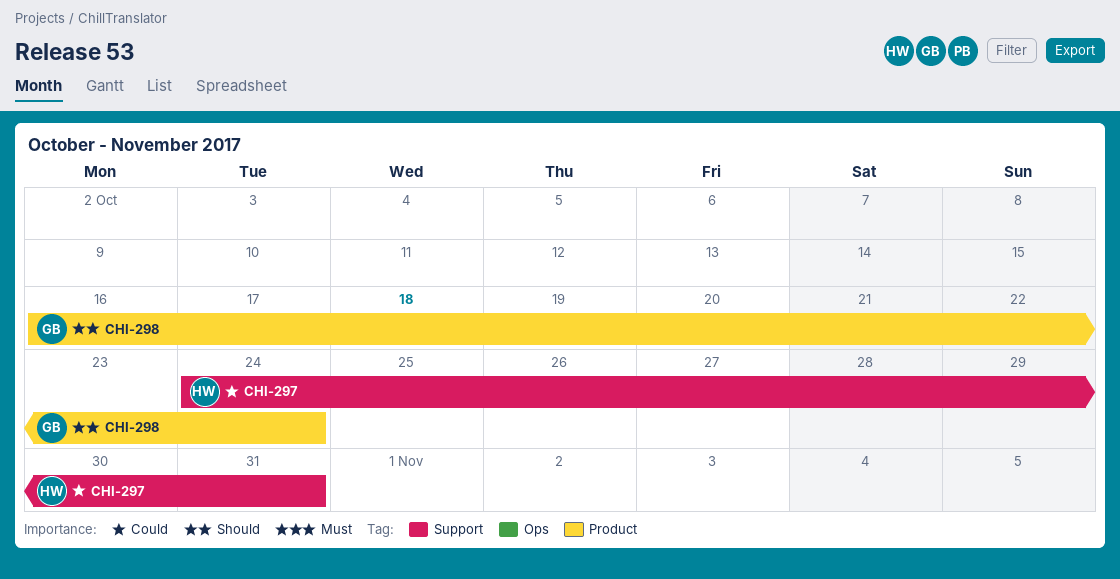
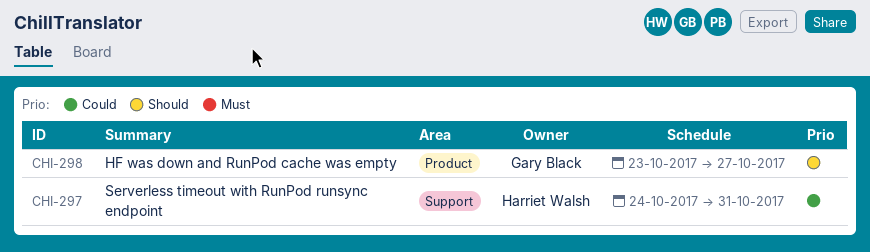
CHI-298, start: Oct 16 -> Oct 23
CHI-298, due: Oct 24 -> Oct 27

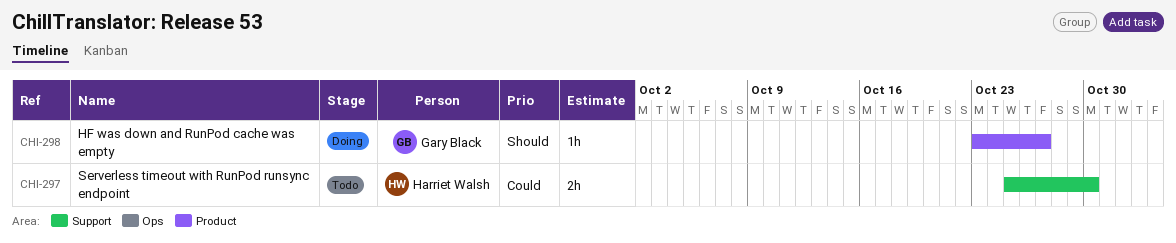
CHI-297, start: Oct 24 -> Oct 25
CHI-297, due: Oct 31 -> Oct 30

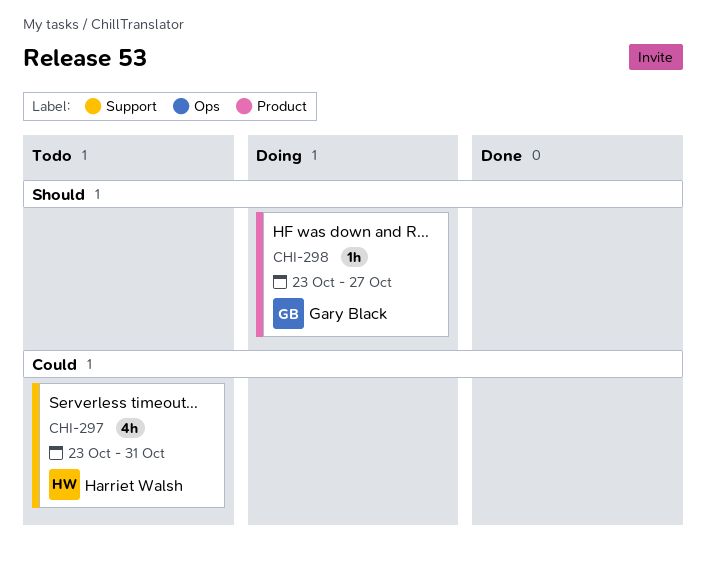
CHI-297, estimate: 2h -> 4h
CHI-297, start: Oct 25 -> Oct 23
CHI-297, due: Oct 30 -> Oct 31

